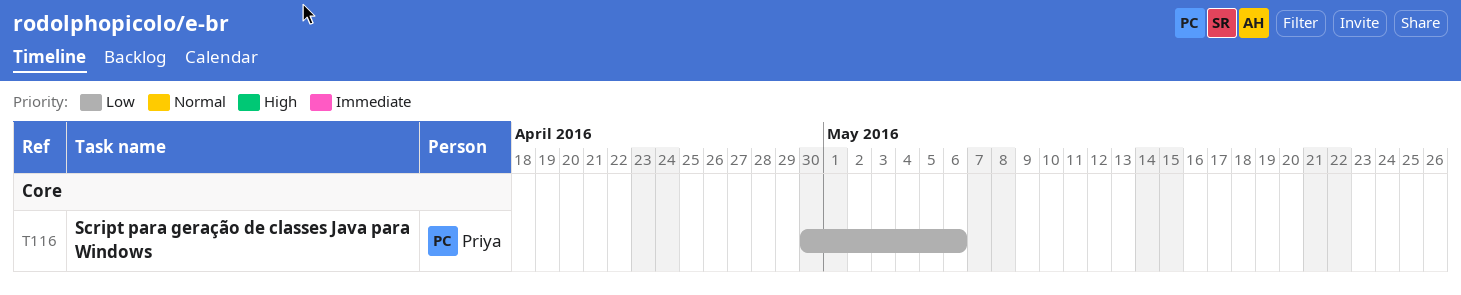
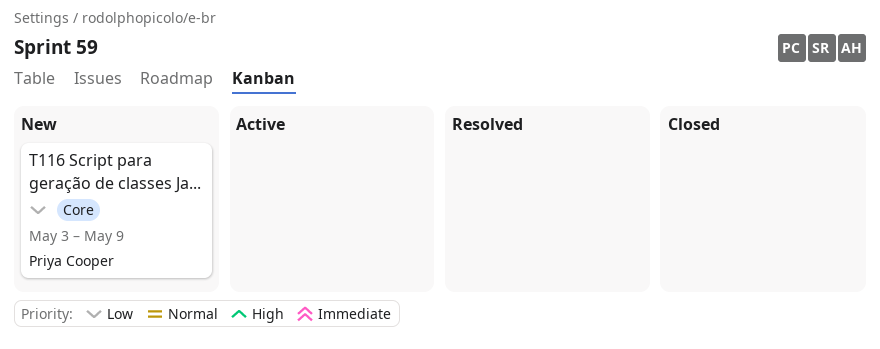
T116, start: Apr 30 -> May 3
T116, due: May 6 -> May 9

